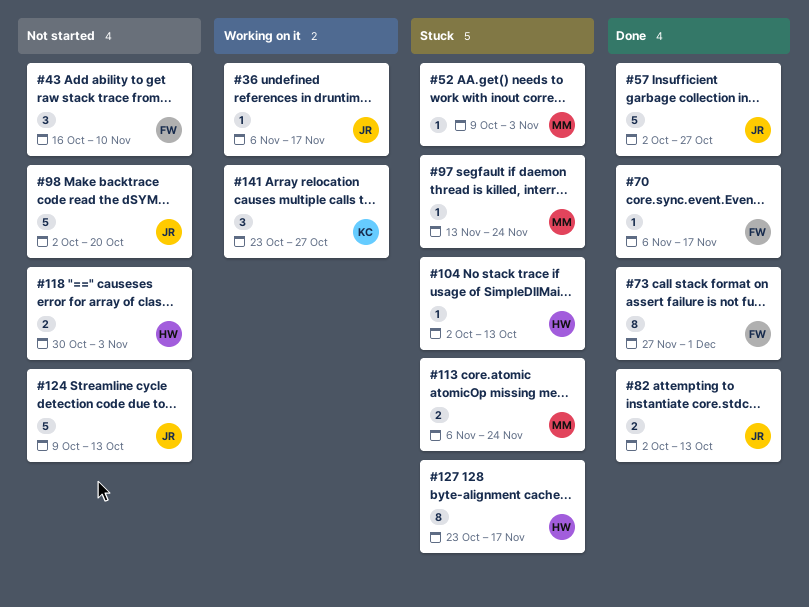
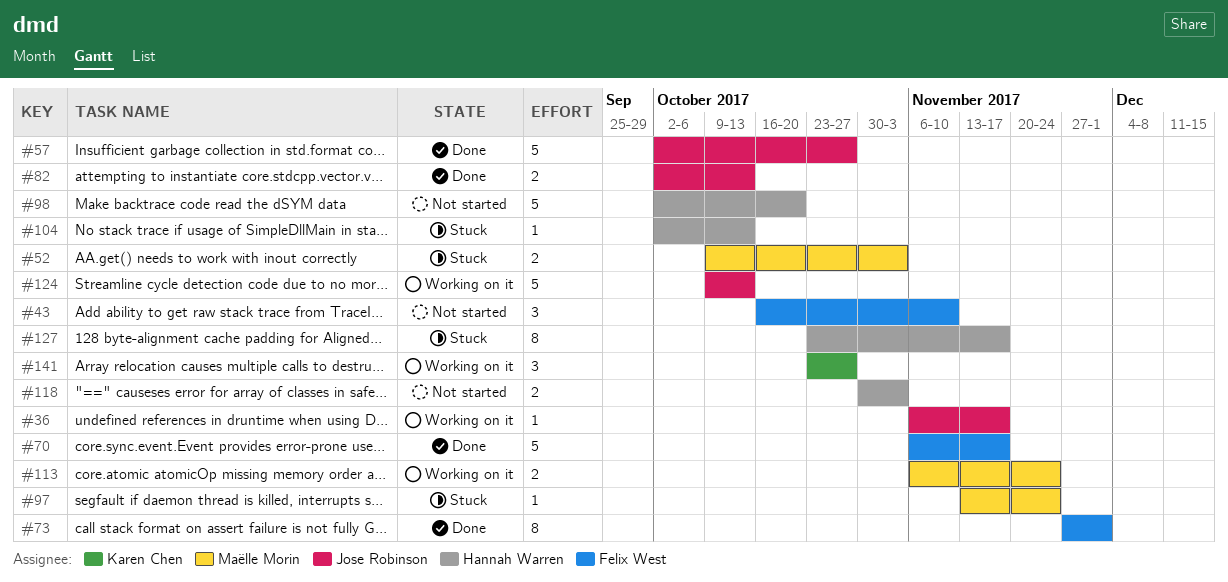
#52, estimate: 1 -> 2
#70, estimate: 1 -> 5
#98, owner: Jose Robinson -> Hannah Warren
#113, status: Stuck -> Working on it
#124, status: Not started -> Working on it

